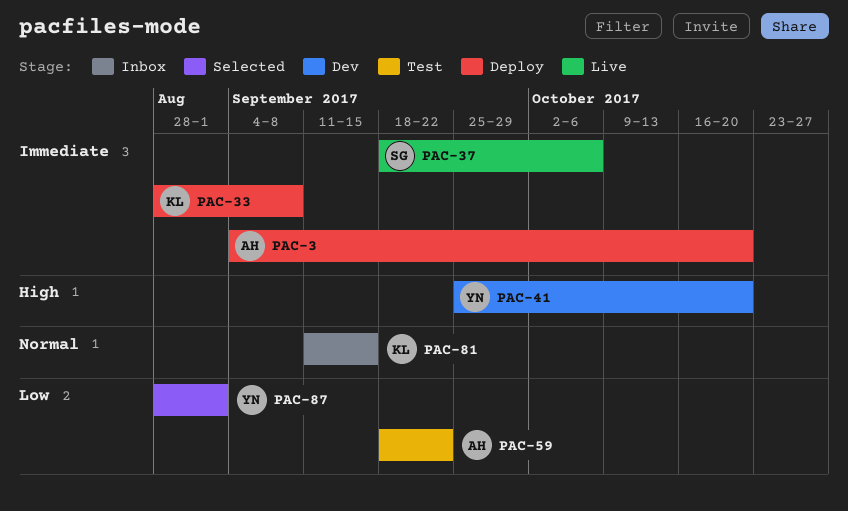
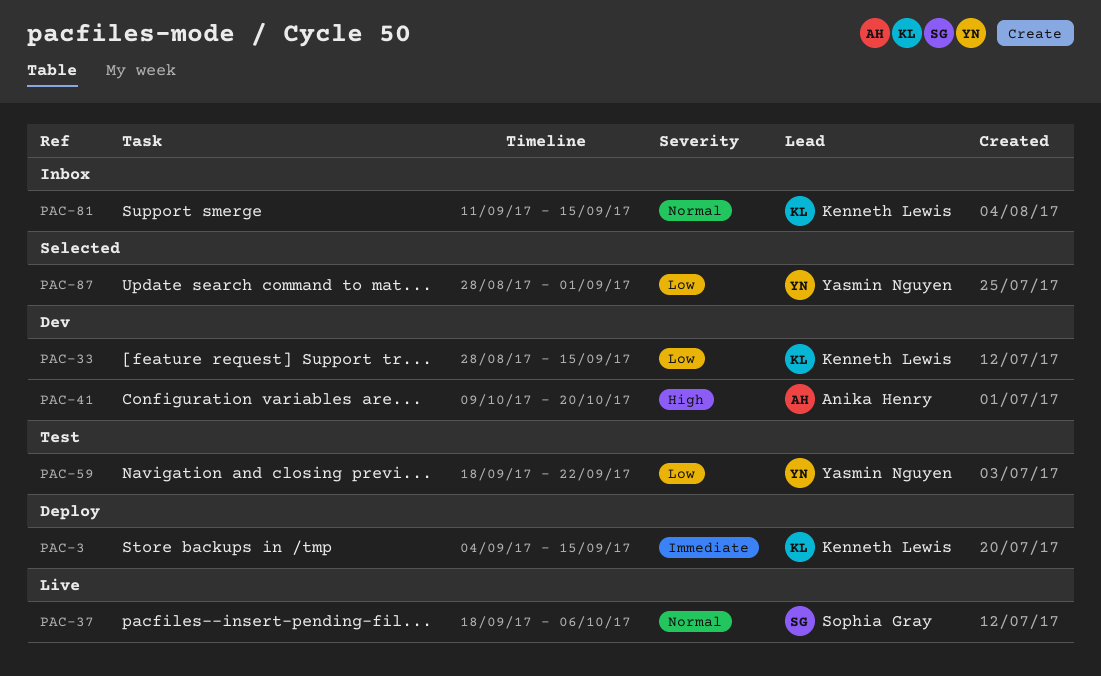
PAC-3, owner: Anika Henry -> Kenneth Lewis
PAC-3, due: Oct 20 -> Sep 15
PAC-33, status: Deploy -> Dev
PAC-33, priority: Immediate -> Low
PAC-33, due: Sep 8 -> Sep 15
PAC-37, priority: Immediate -> Normal
PAC-41, owner: Yasmin Nguyen -> Anika Henry
PAC-41, start: Sep 25 -> Oct 9
PAC-59, owner: Anika Henry -> Yasmin Nguyen

